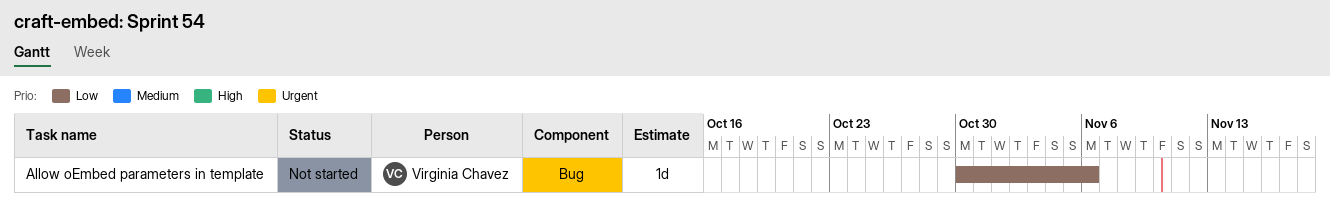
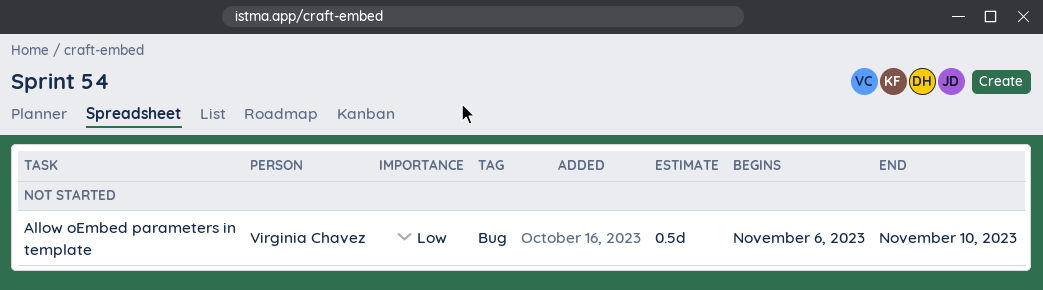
Allow oEmbed parameters in template, estimate: 1d -> 0.5d
Allow oEmbed parameters in template, start: Oct 30 -> Nov 6
Allow oEmbed parameters in template, due: Nov 6 -> Nov 10

